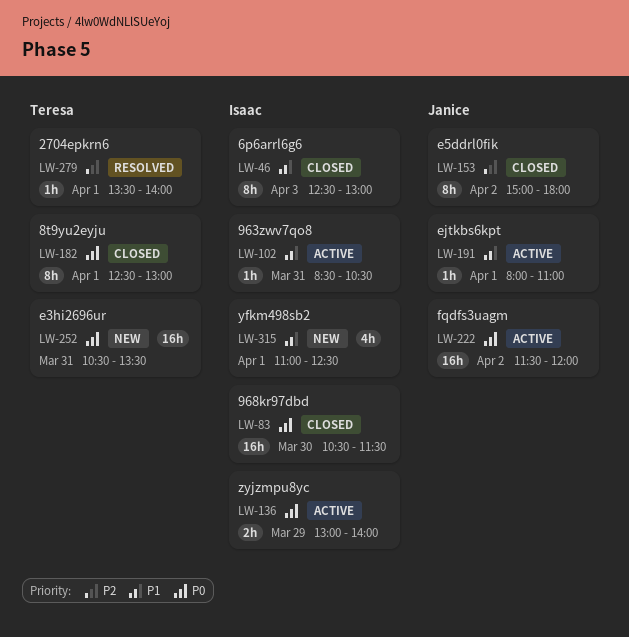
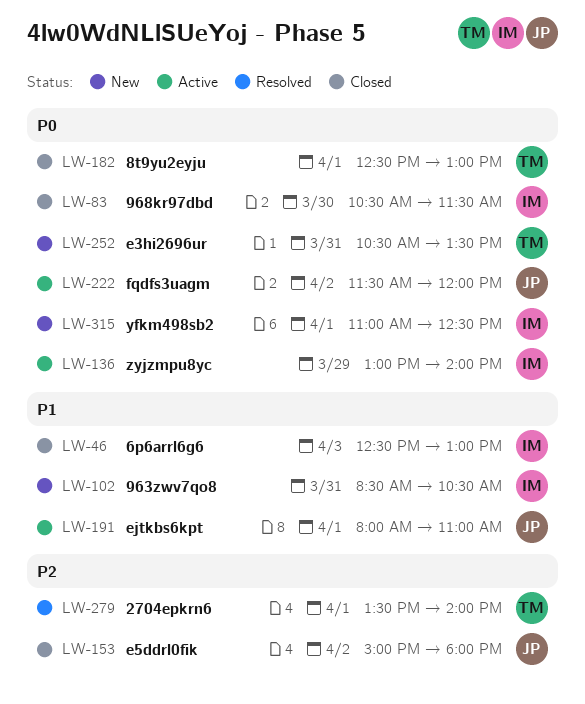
LW-102, status: Active -> New
LW-315, priority: P1 -> P0

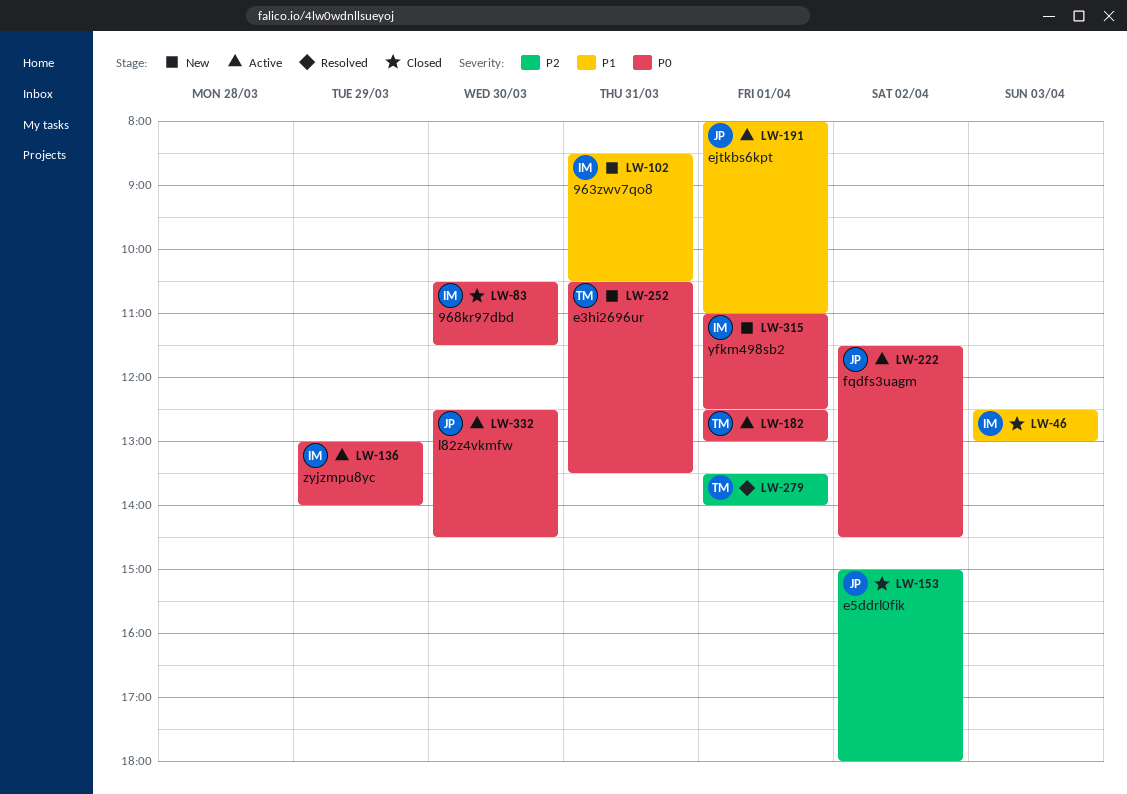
LW-182, status: Closed -> Active
LW-222, ends: 12:00 -> 14:30
LW-332: none -> present

